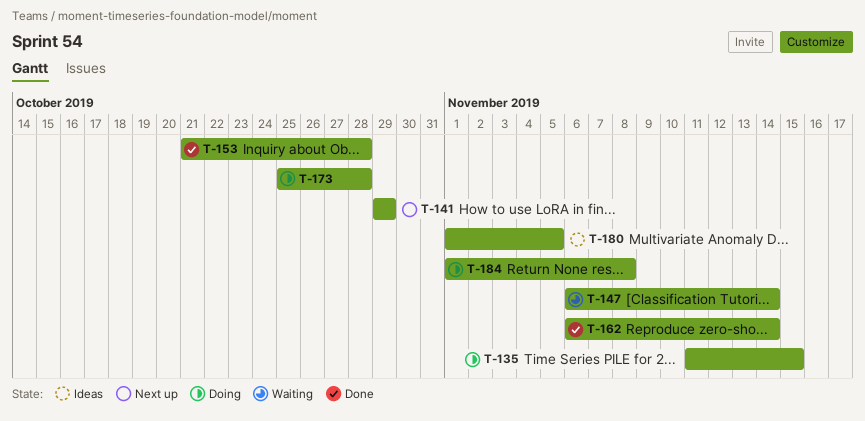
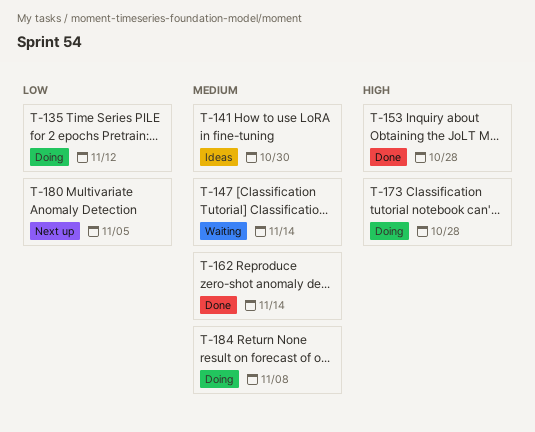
T-135, due: Nov 15 -> Nov 12
T-141, status: Next up -> Ideas
T-141, due: Oct 29 -> Oct 30
T-180, status: Ideas -> Next up

